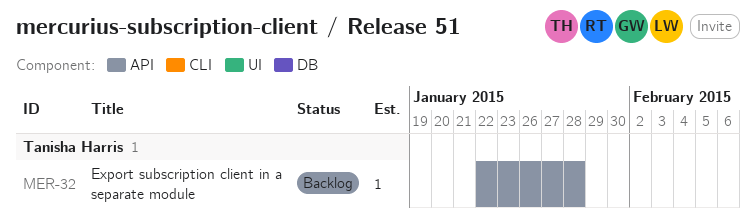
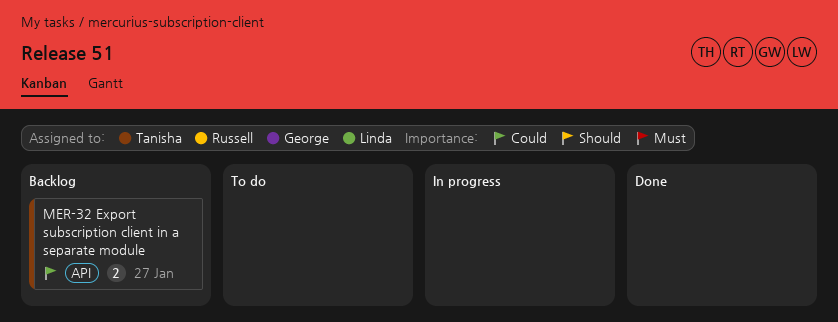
MER-32, estimate: 1 -> 2
MER-32, due: Jan 28 -> Jan 27

